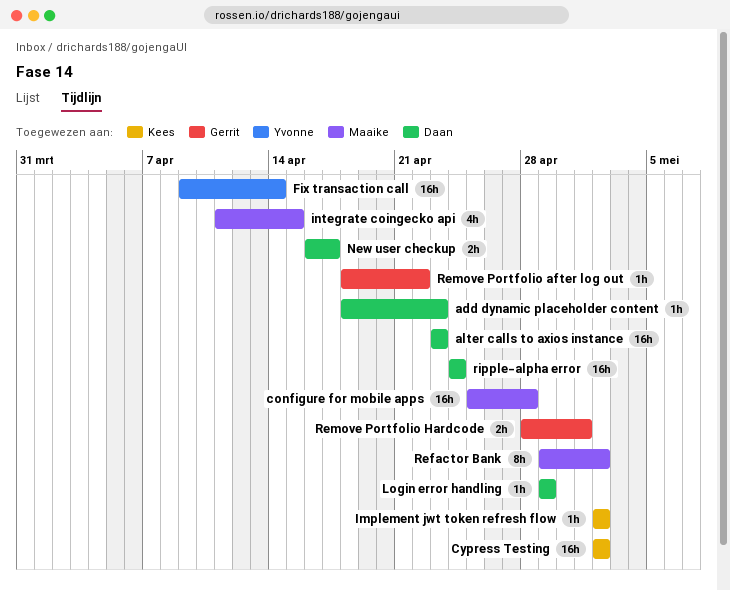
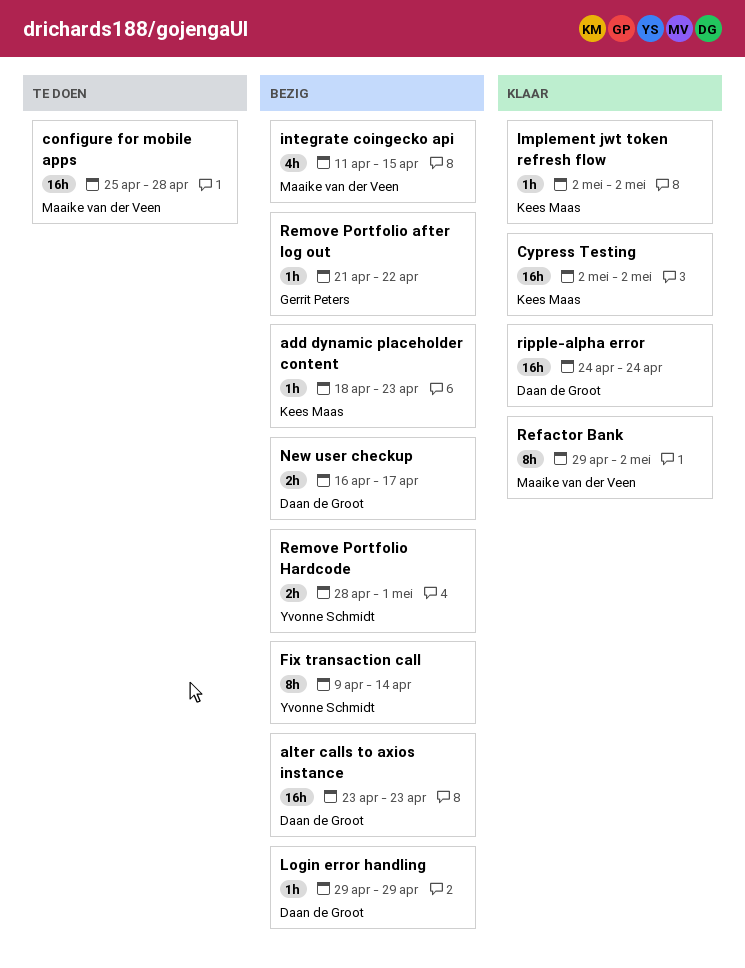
add dynamic placeholder content, owner: Daan de Groot -> Kees Maas
Fix transaction call, estimate: 16h -> 8h
Remove Portfolio after log out, start: Apr 18 -> Apr 21
Remove Portfolio Hardcode, owner: Gerrit Peters -> Yvonne Schmidt

